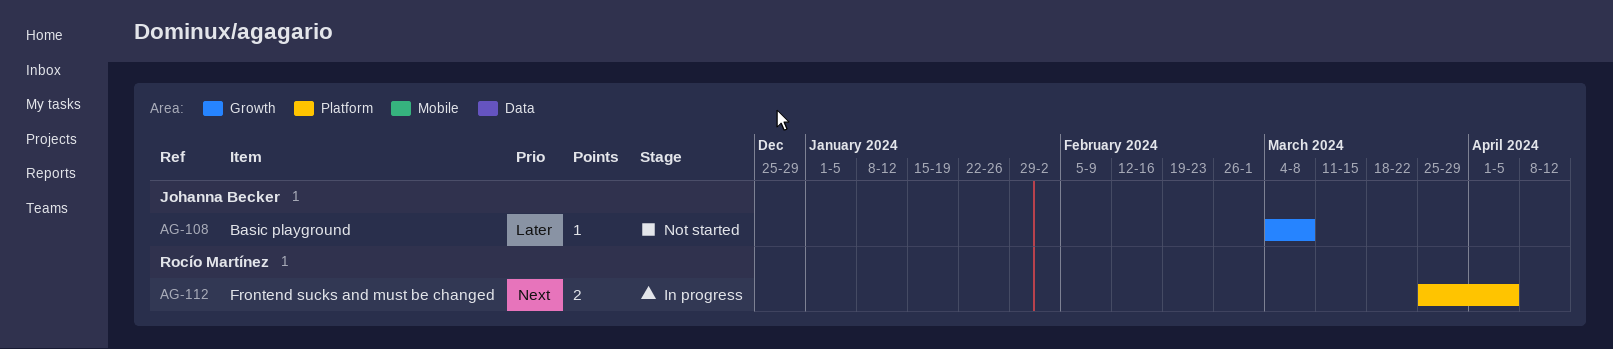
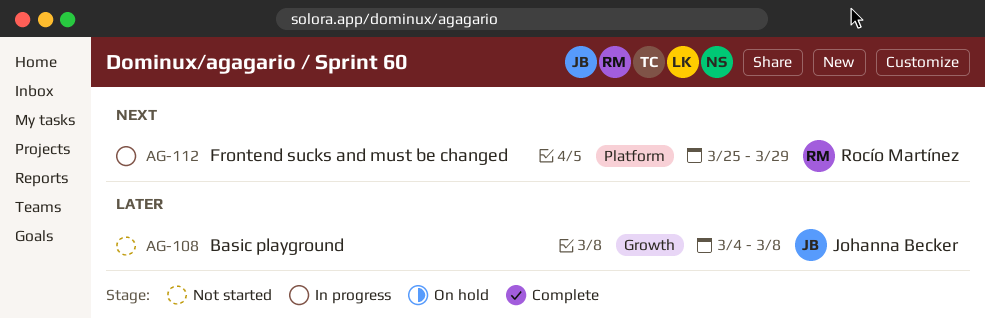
AG-112, due: Apr 5 -> Mar 29

